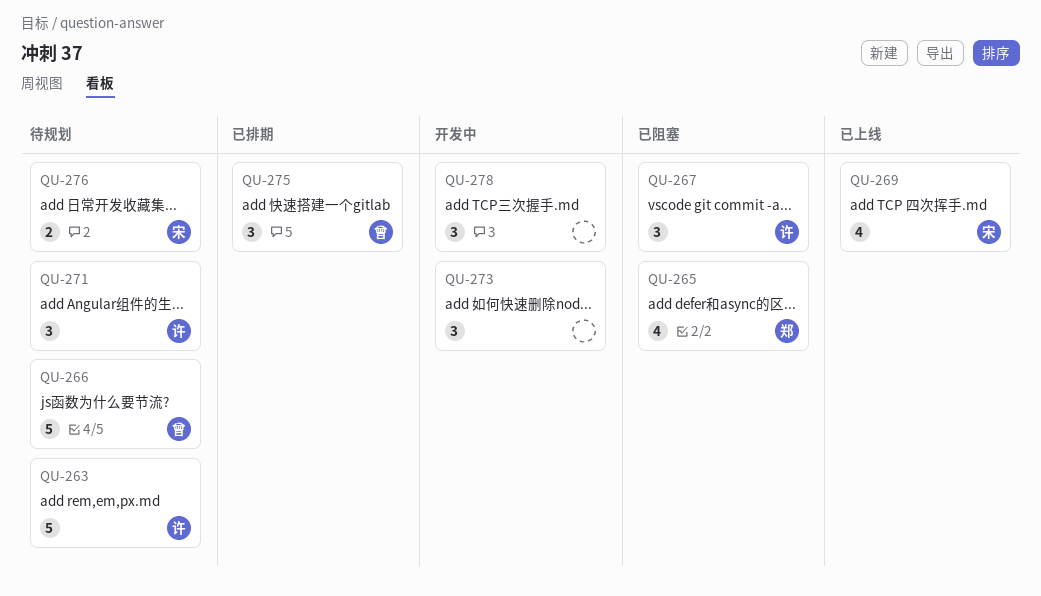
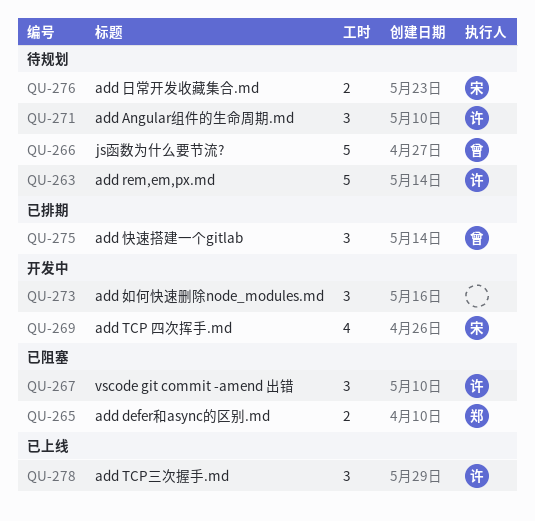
QU-265, estimate: 4 -> 2
QU-269, status: 已上线 -> 开发中
QU-278, status: 开发中 -> 已上线
QU-278, owner: none -> 许

